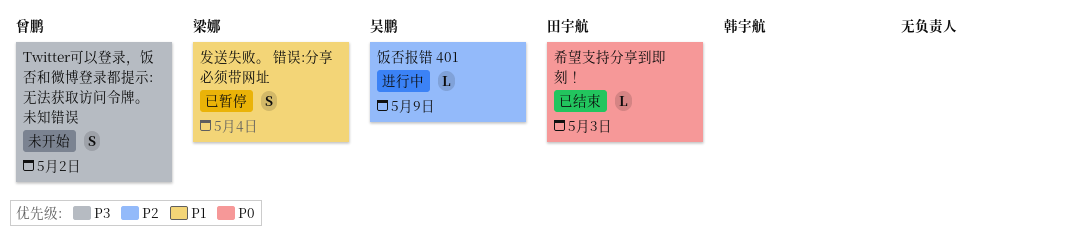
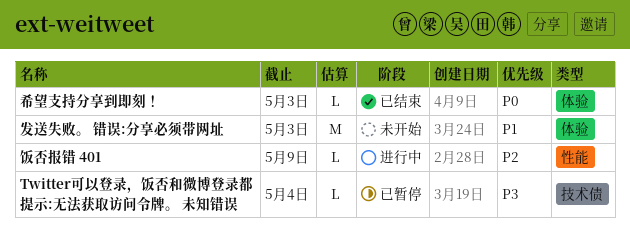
Twitter可以登录，饭否和微博登录都提示:无法获取访问令牌。 未知错误, status: 未开始 -> 已暂停
Twitter可以登录，饭否和微博登录都提示:无法获取访问令牌。 未知错误, estimate: S -> L
Twitter可以登录，饭否和微博登录都提示:无法获取访问令牌。 未知错误, due: May 2 -> May 4
发送失败。 错误:分享必须带网址, status: 已暂停 -> 未开始
发送失败。 错误:分享必须带网址, estimate: S -> M
发送失败。 错误:分享必须带网址, due: May 4 -> May 3

